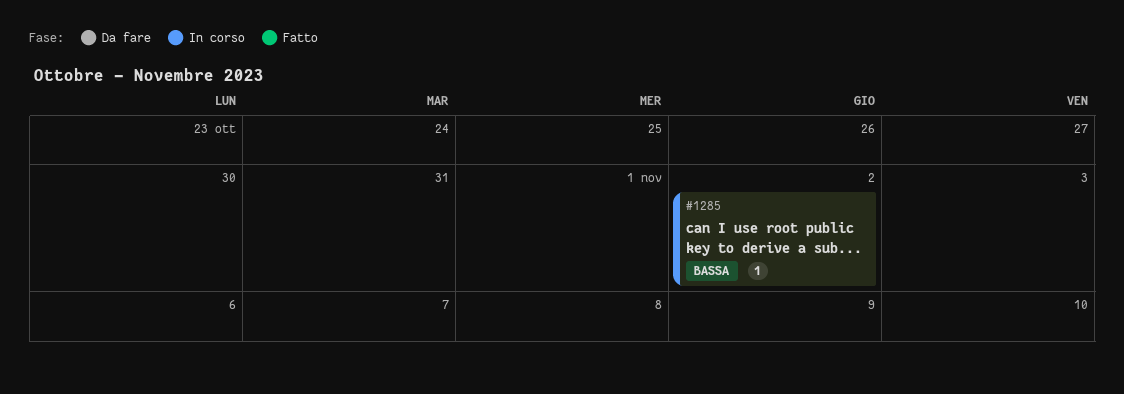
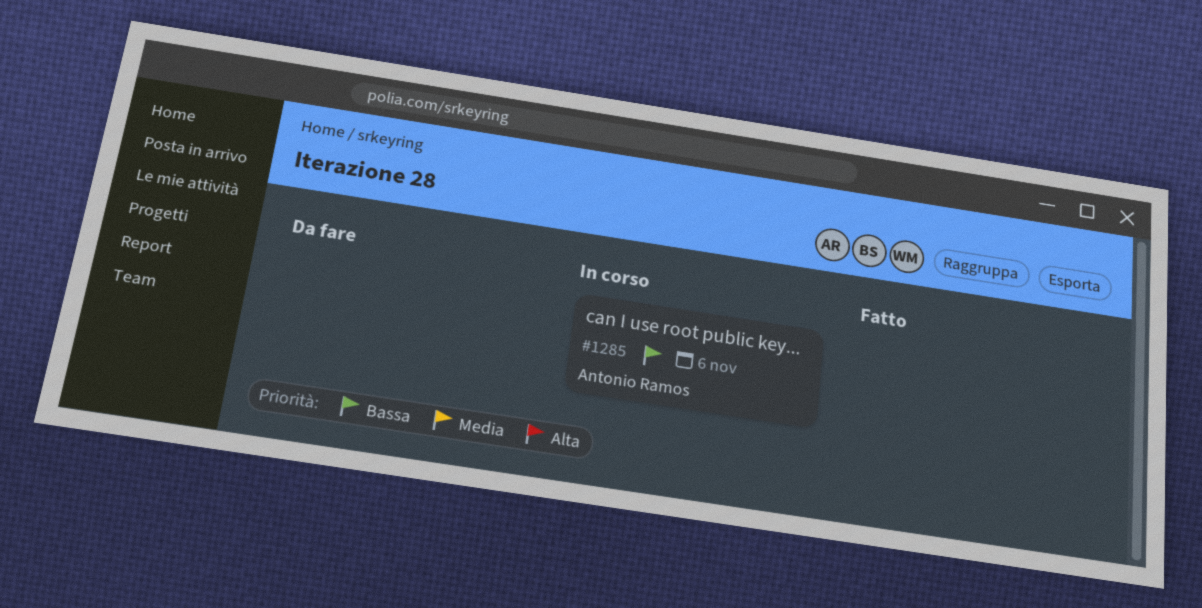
#1285, due: Nov 2 -> Nov 6

